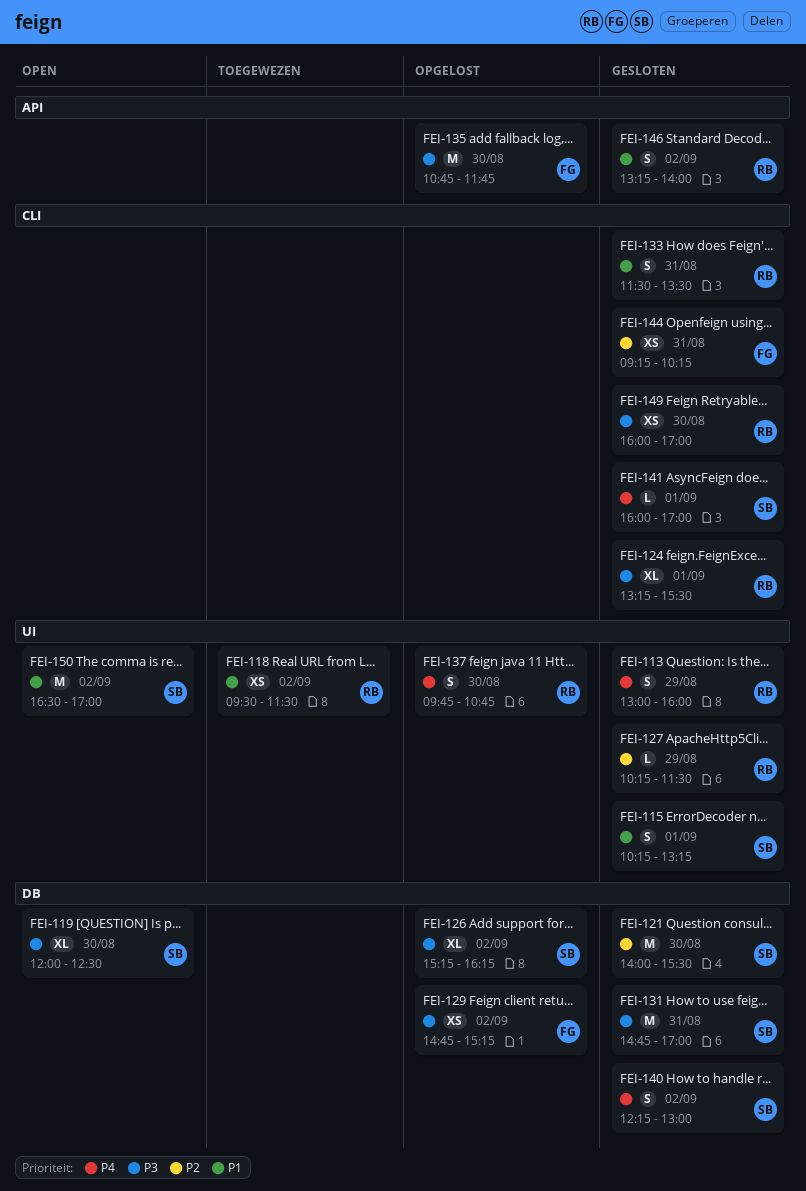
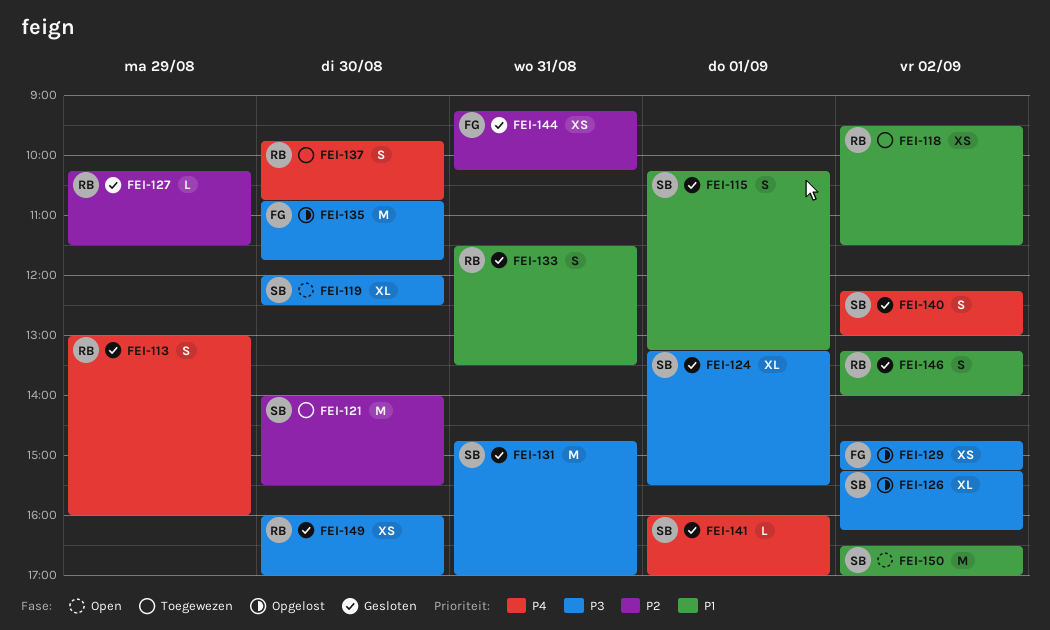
FEI-121, status: Gesloten -> Toegewezen
FEI-124, owner: RB -> SB
FEI-137, status: Opgelost -> Toegewezen

